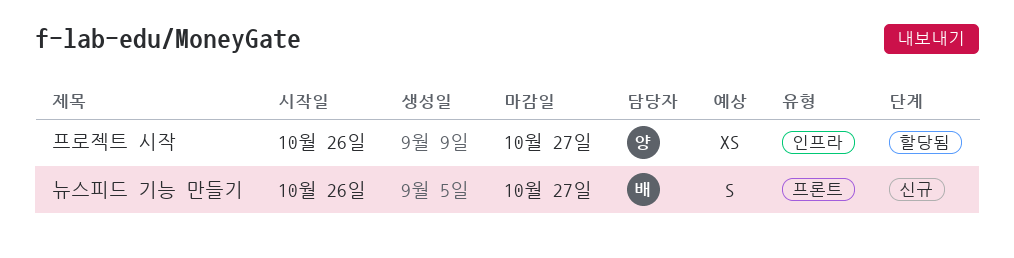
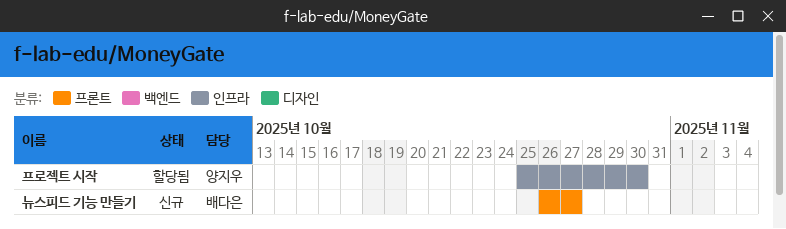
프로젝트 시작, start: Oct 26 -> Oct 25
프로젝트 시작, due: Oct 27 -> Oct 30

